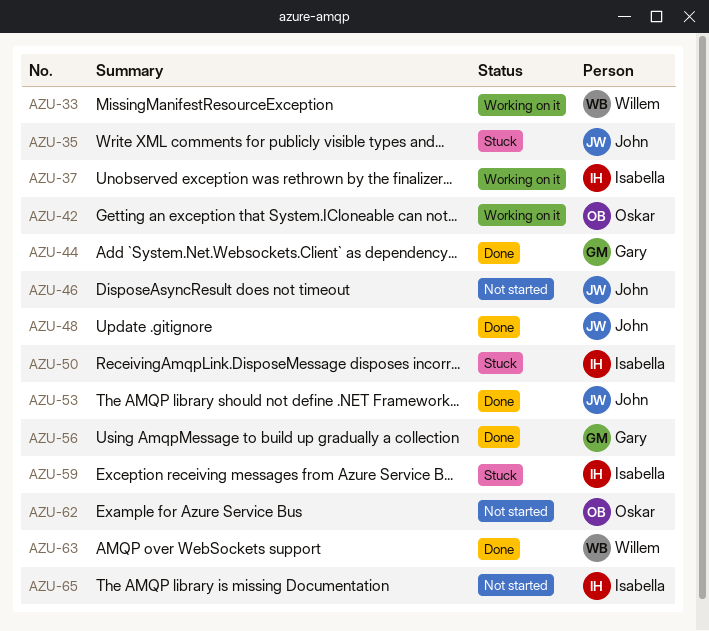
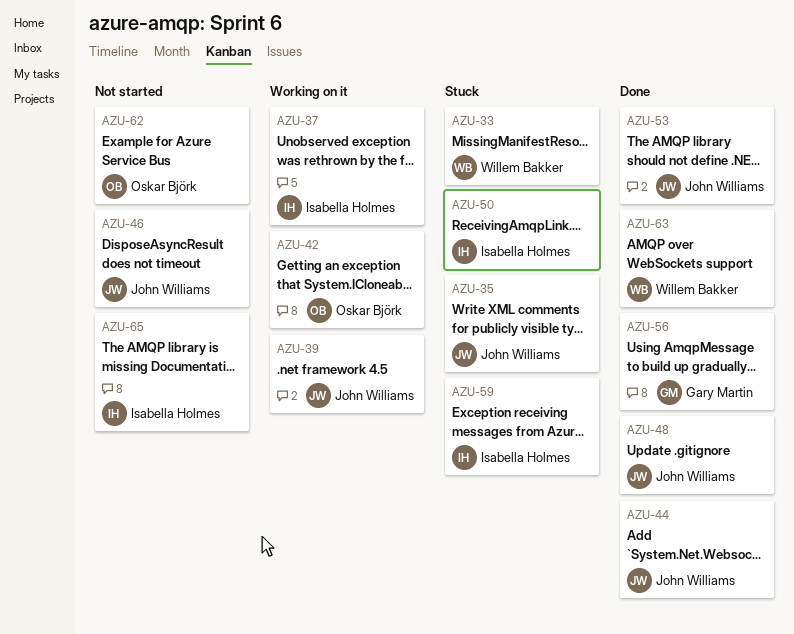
AZU-33, status: Working on it -> Stuck
AZU-39: none -> present
AZU-44, owner: Gary Martin -> John Williams

